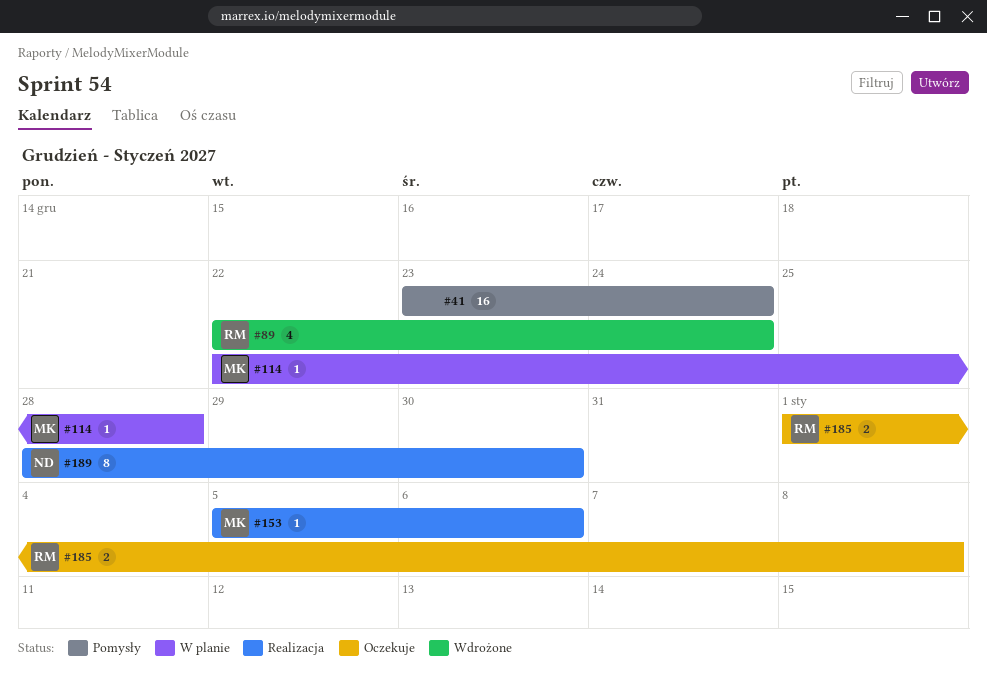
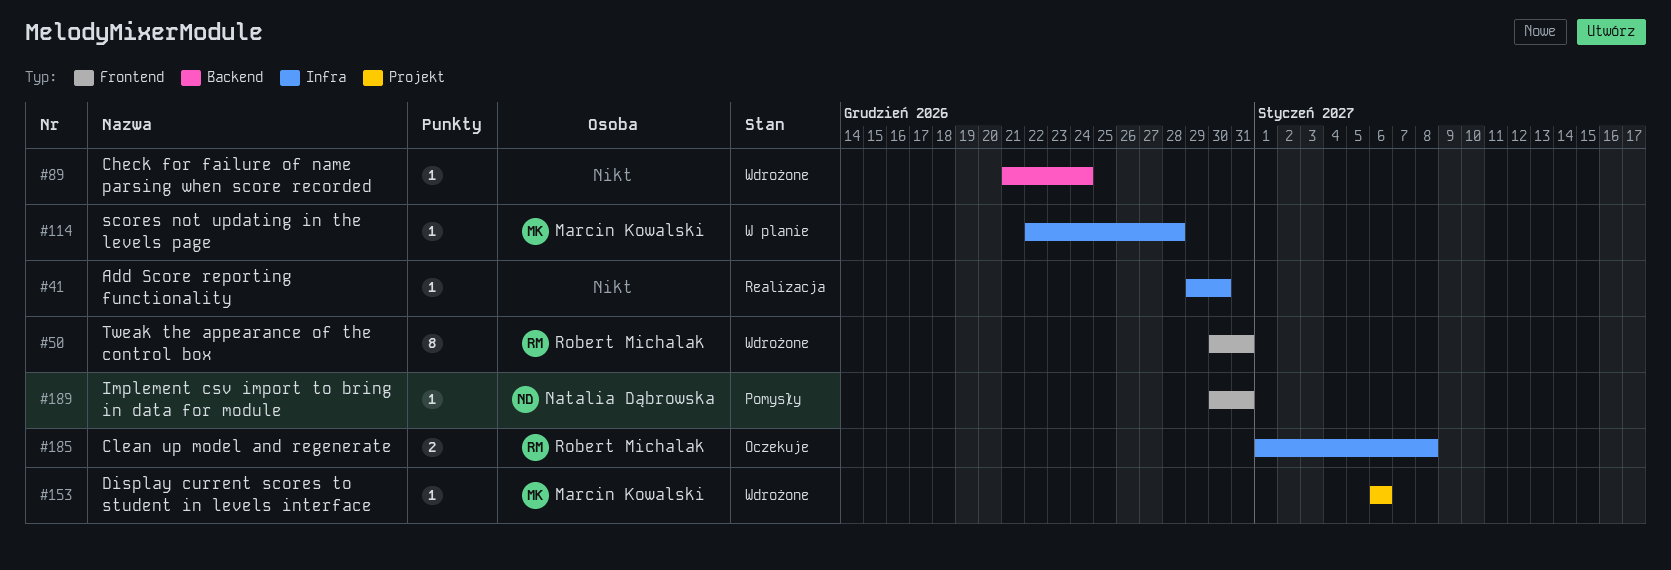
#41, status: Pomysły -> Realizacja
#41, estimate: 16 -> 1
#41, start: Dec 23 -> Dec 29
#41, due: Dec 24 -> Dec 30
#50: none -> present
#89, owner: Robert Michalak -> none
#89, estimate: 4 -> 1
#89, start: Dec 22 -> Dec 21
#153, status: Realizacja -> Wdrożone
#153, start: Jan 5 -> Jan 6
#189, status: Realizacja -> Pomysły
#189, estimate: 8 -> 1
#189, start: Dec 28 -> Dec 30
#189, due: Dec 30 -> Dec 31

